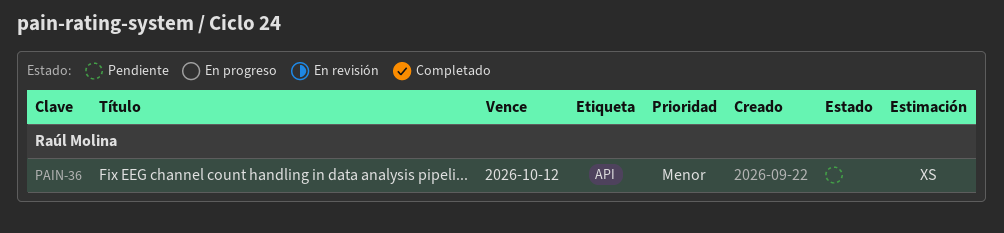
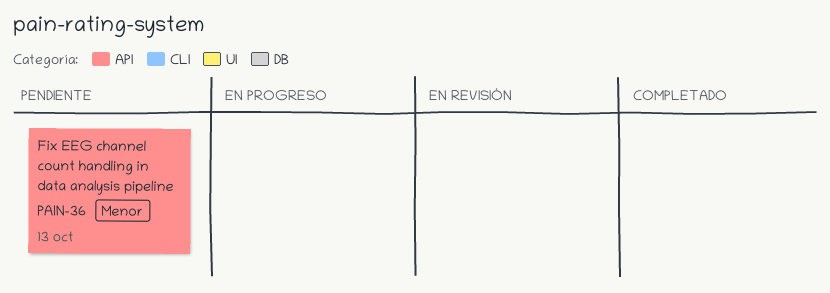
PAIN-36, due: Oct 12 -> Oct 13

